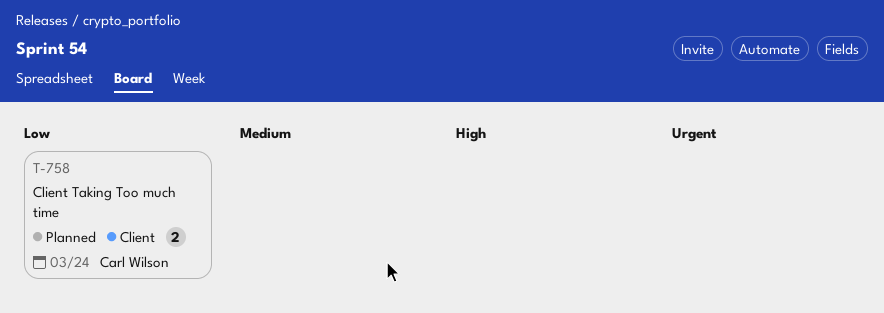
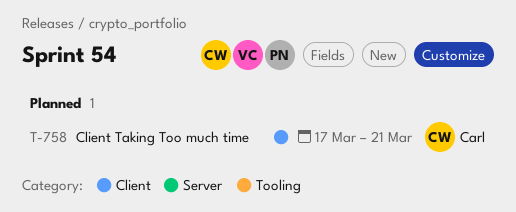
T-758, due: Mar 24 -> Mar 21

